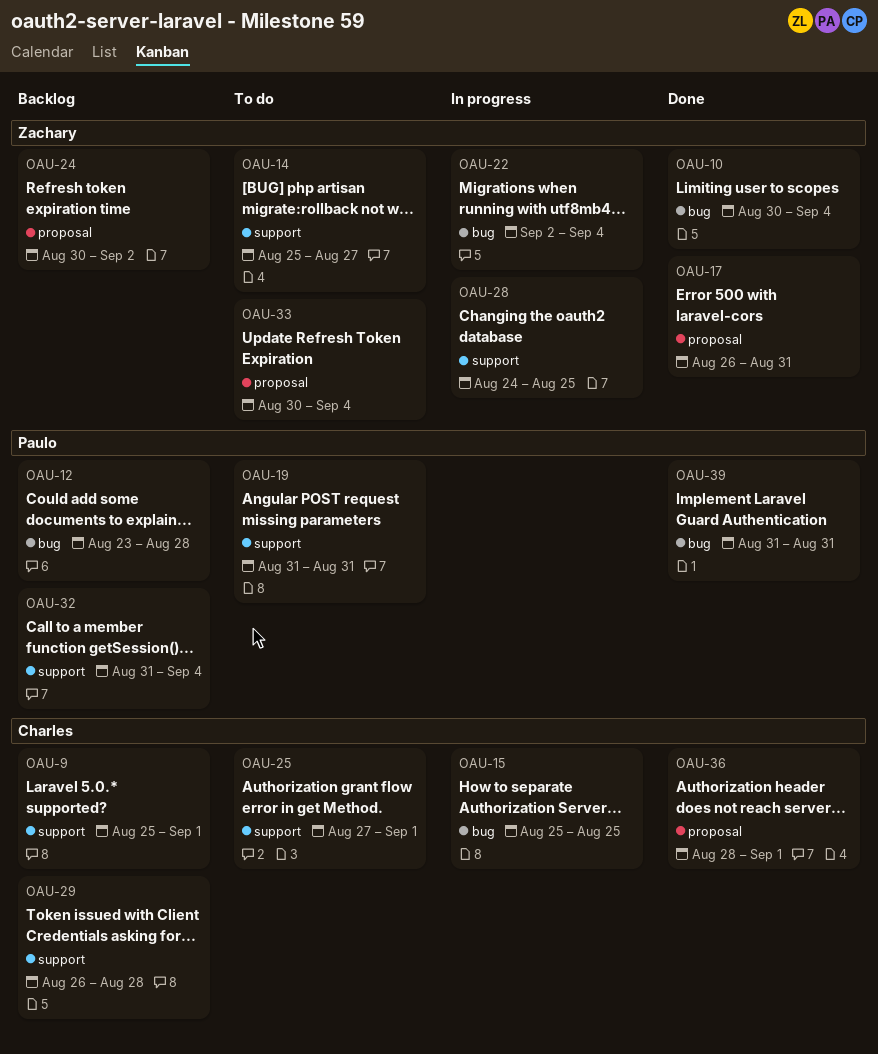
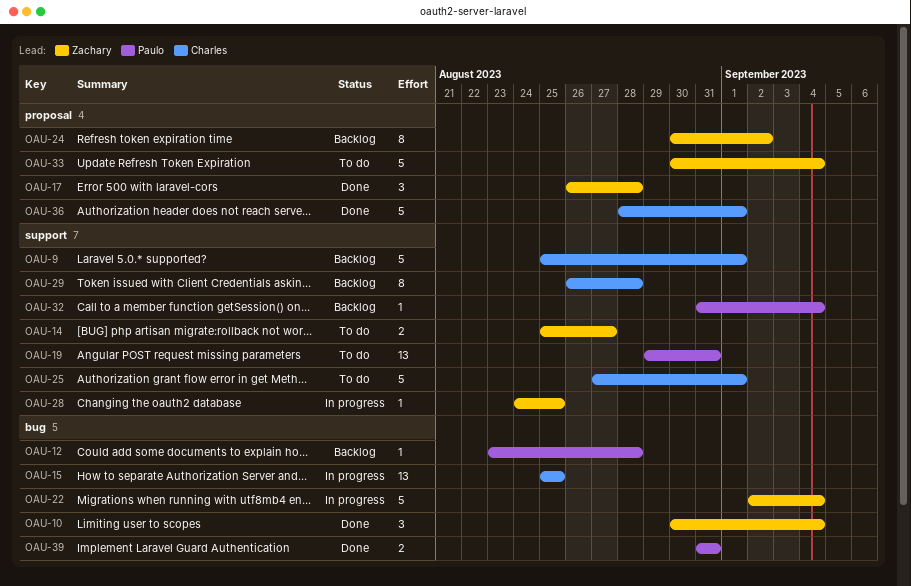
OAU-17, due: Aug 31 -> Aug 28
OAU-19, start: Aug 31 -> Aug 29

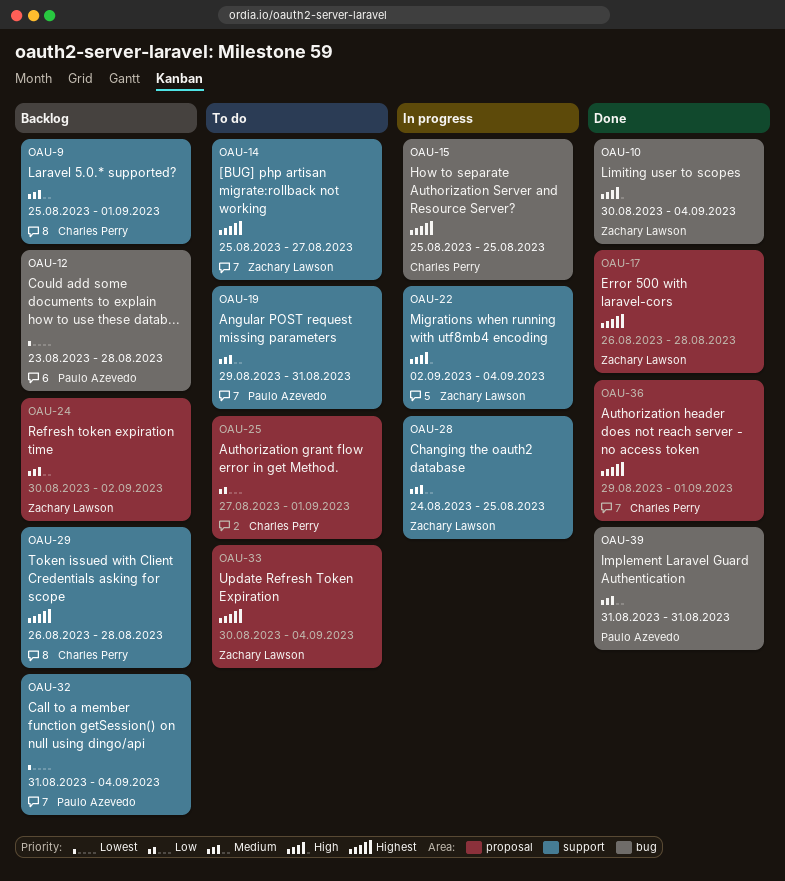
OAU-22, label: bug -> support
OAU-25, label: support -> proposal
OAU-36, start: Aug 28 -> Aug 29

